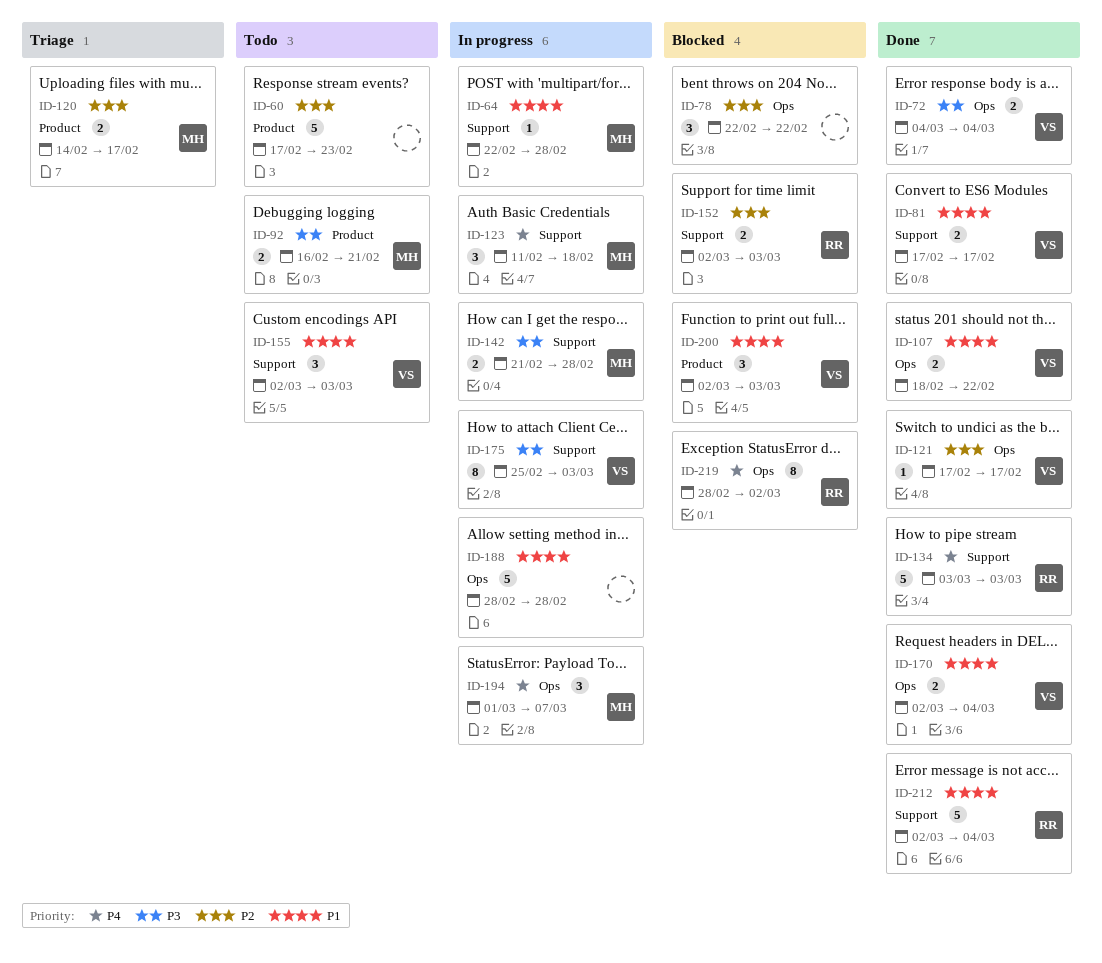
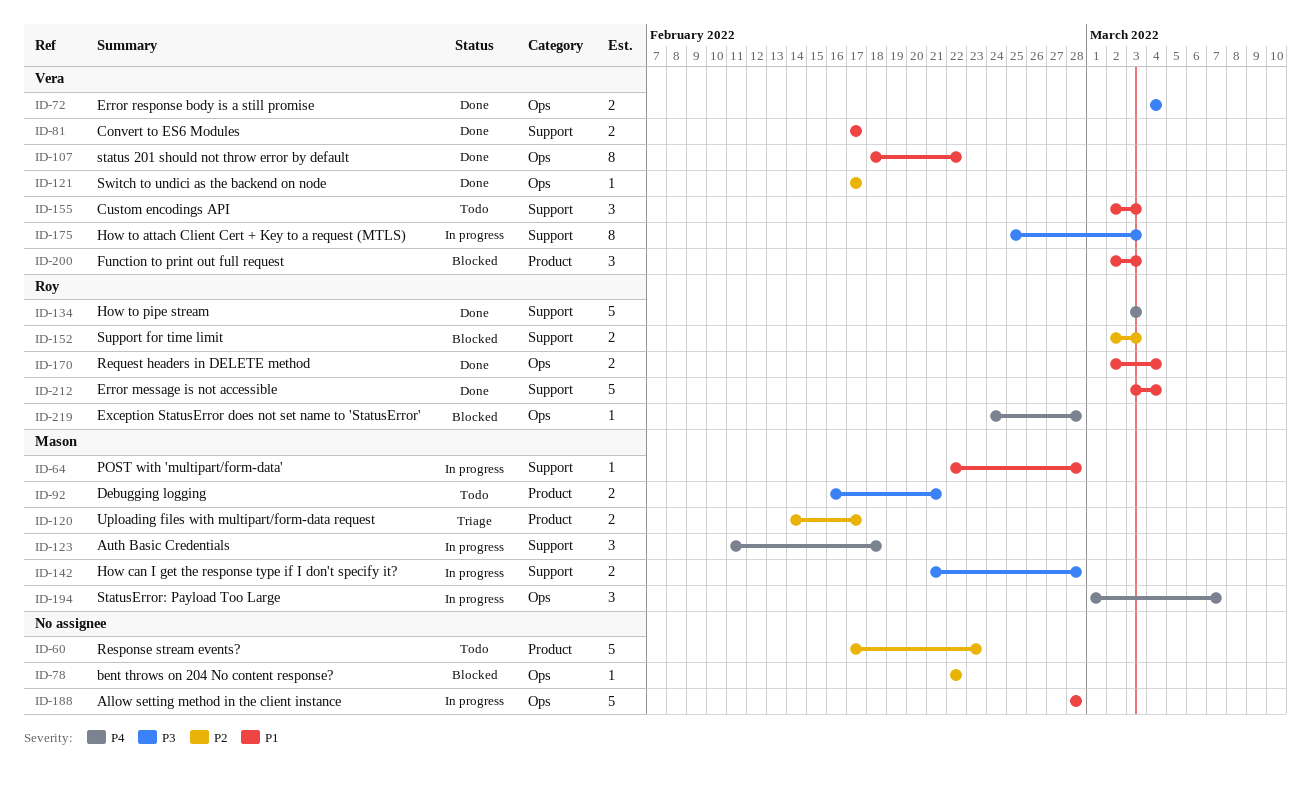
ID-78, estimate: 3 -> 1
ID-107, estimate: 2 -> 8
ID-170, owner: Vera -> Roy
ID-212, start: Mar 2 -> Mar 3
ID-219, estimate: 8 -> 1
ID-219, start: Feb 28 -> Feb 24
ID-219, due: Mar 2 -> Feb 28

